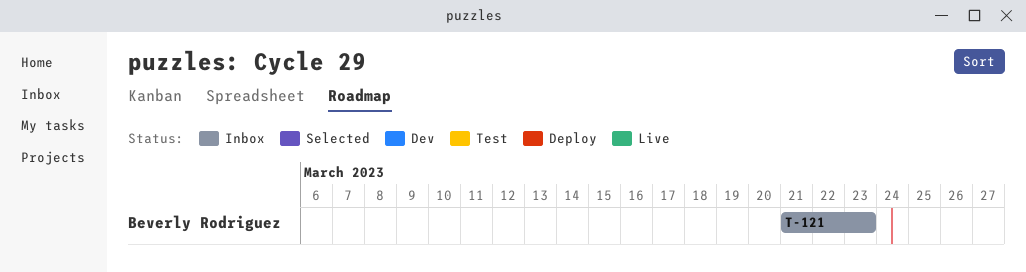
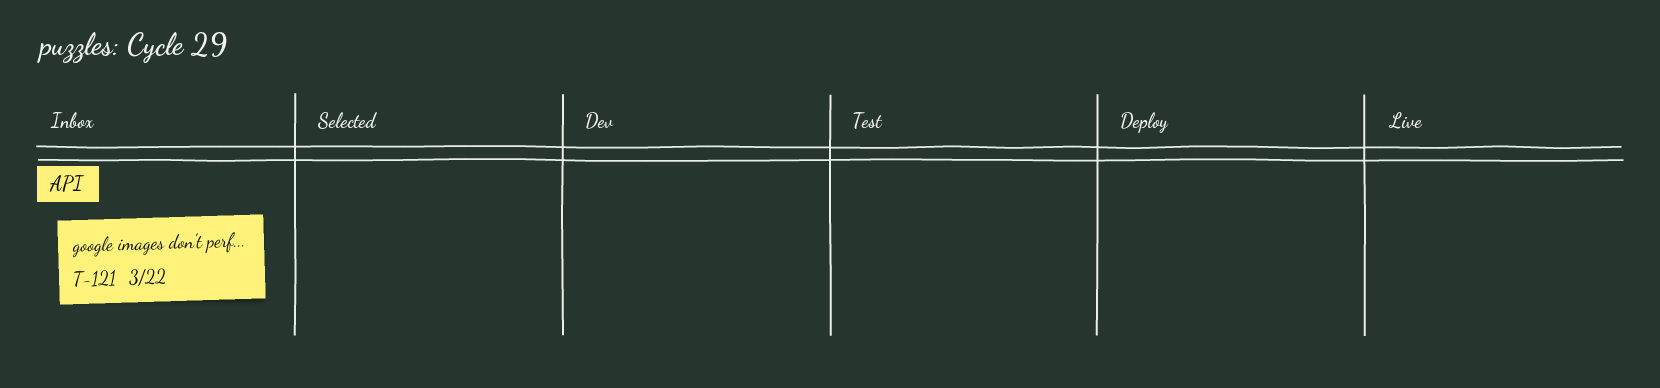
T-121, due: Mar 23 -> Mar 22

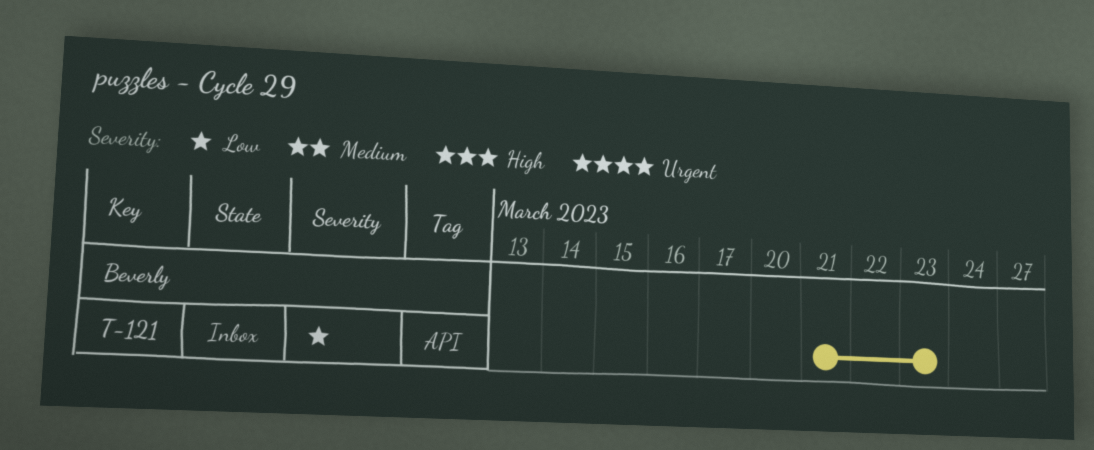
T-121, due: Mar 22 -> Mar 23

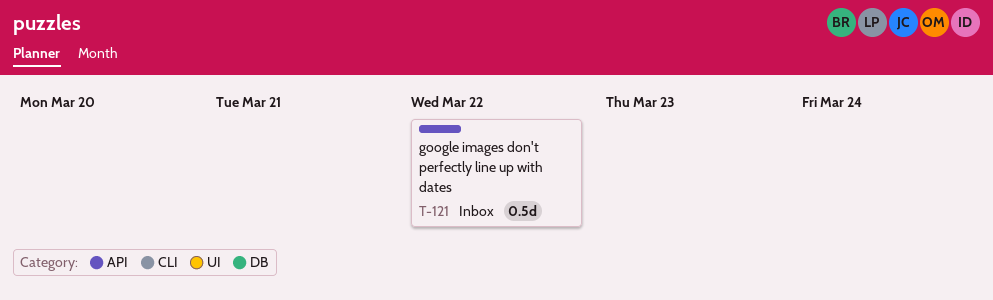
T-121, due: Mar 23 -> Mar 22

